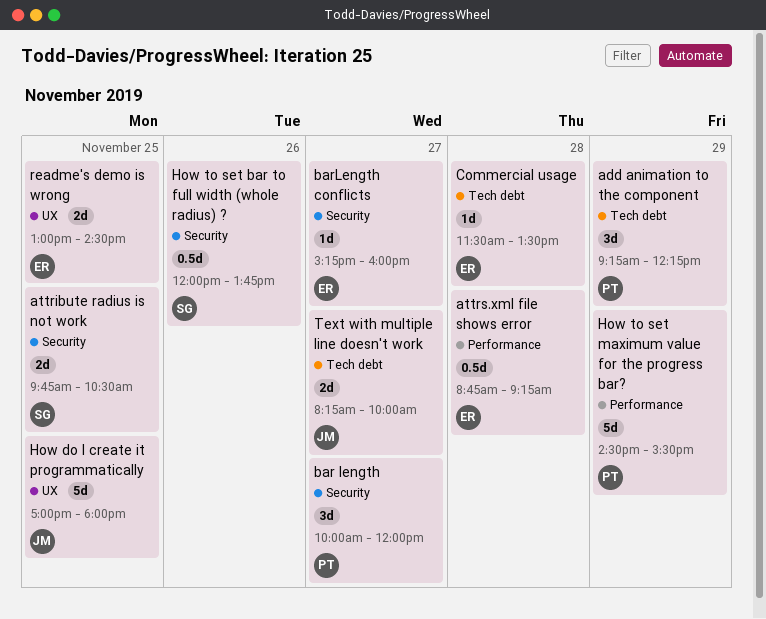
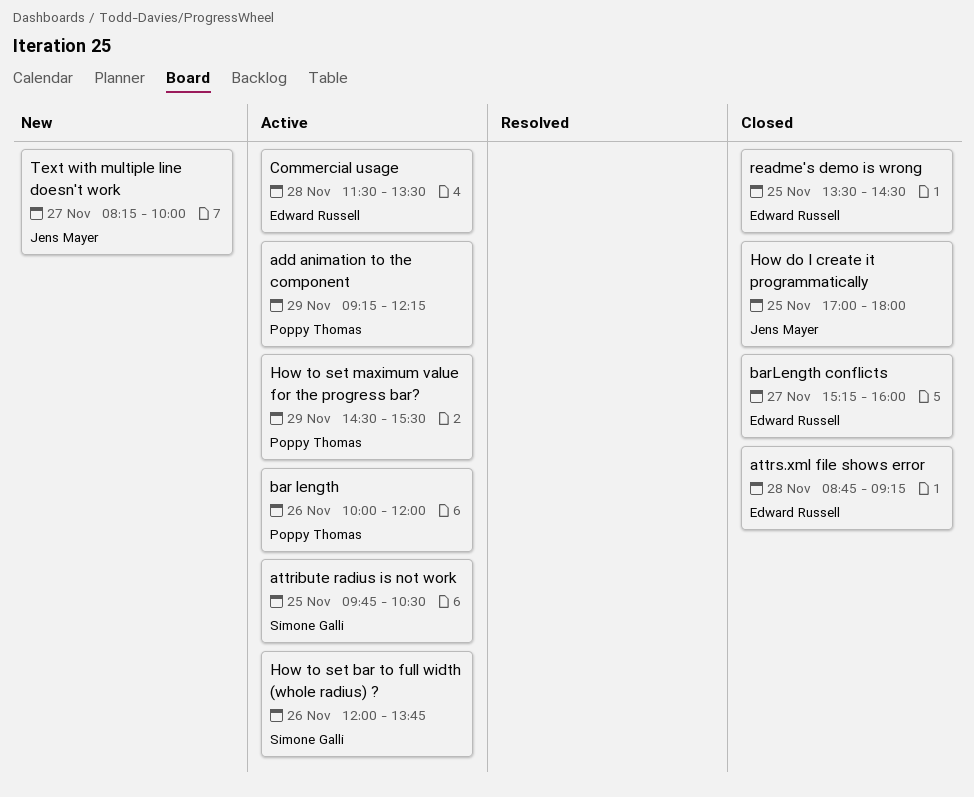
bar length, day: Nov 27 -> Nov 26
readme's demo is wrong, begins: 13:00 -> 13:30

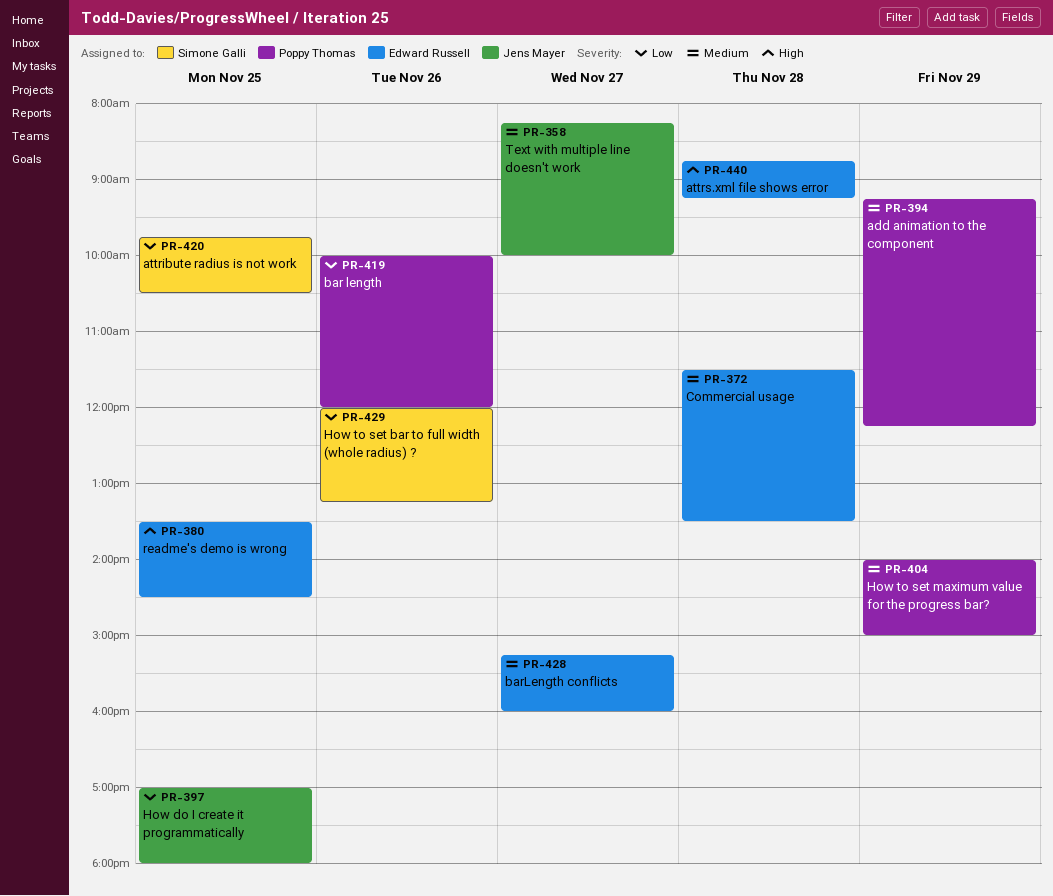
How to set bar to full width (whole radius) ?, ends: 13:45 -> 13:15
How to set maximum value for the progress bar?, begins: 14:30 -> 14:00
How to set maximum value for the progress bar?, ends: 15:30 -> 15:00

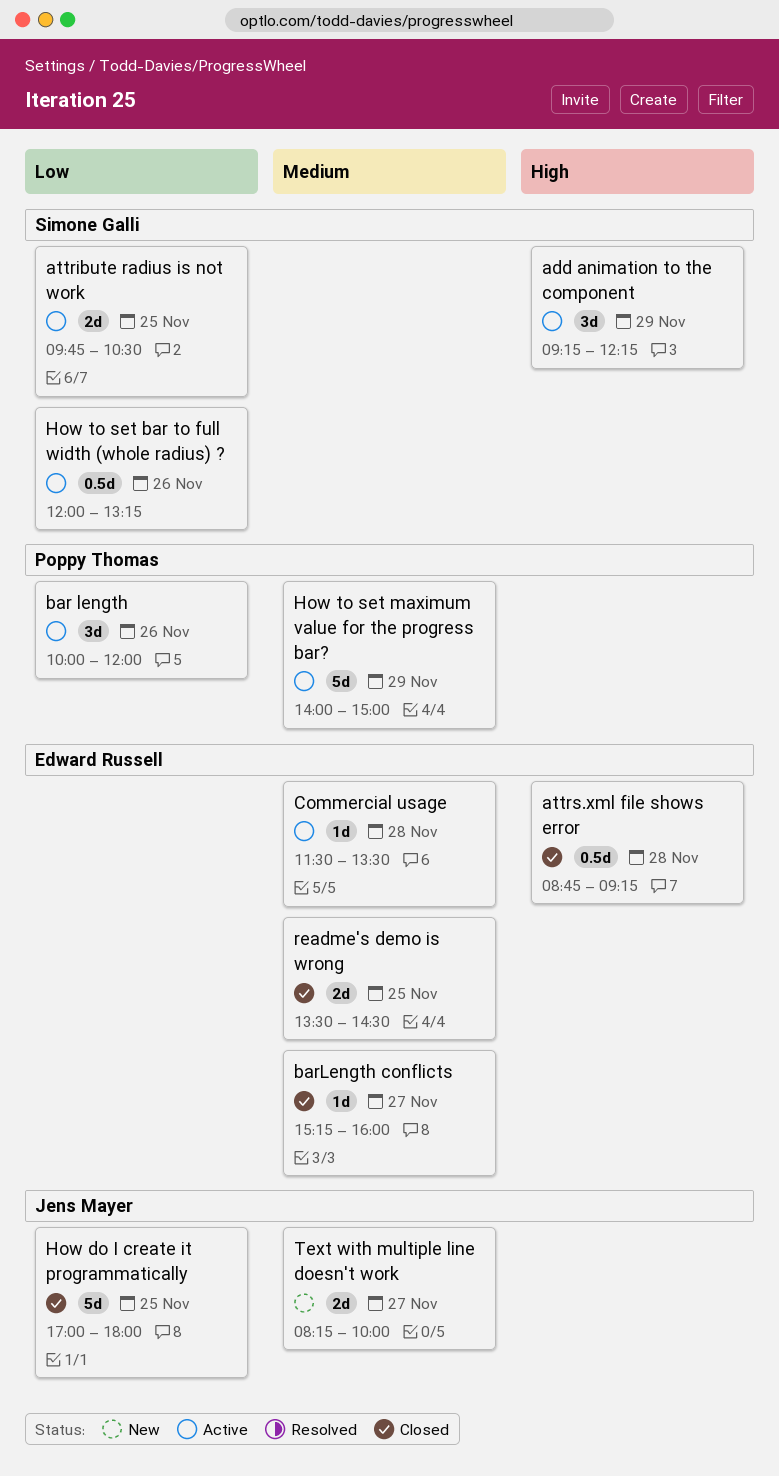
add animation to the component, owner: Poppy Thomas -> Simone Galli
add animation to the component, priority: Medium -> High
readme's demo is wrong, priority: High -> Medium

